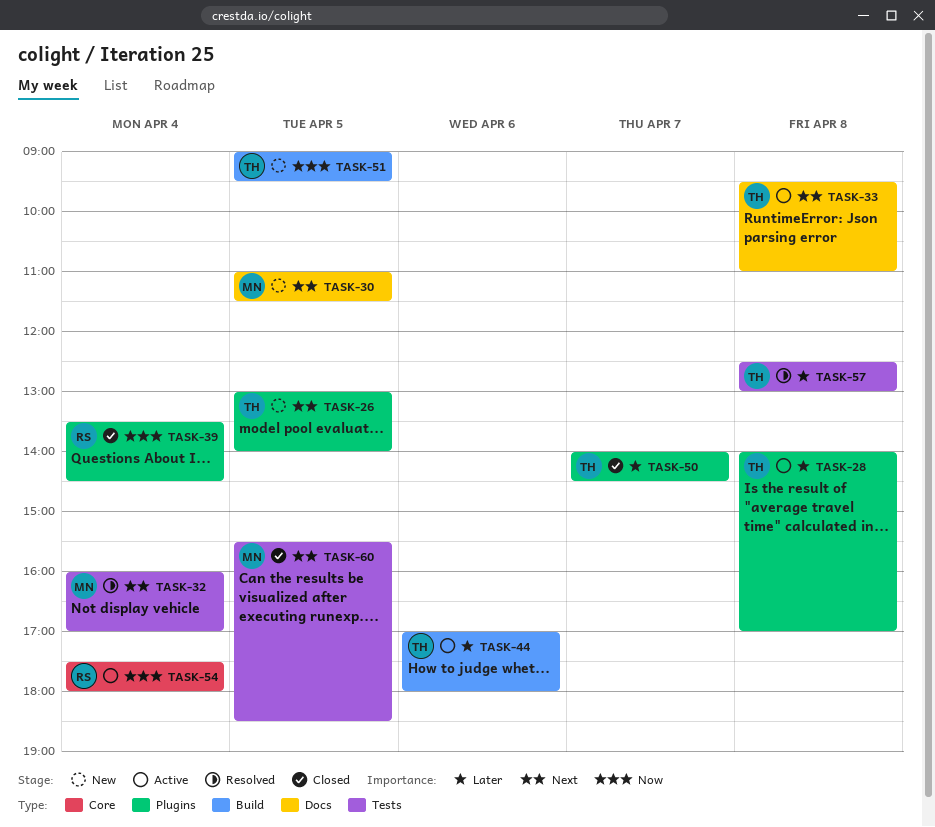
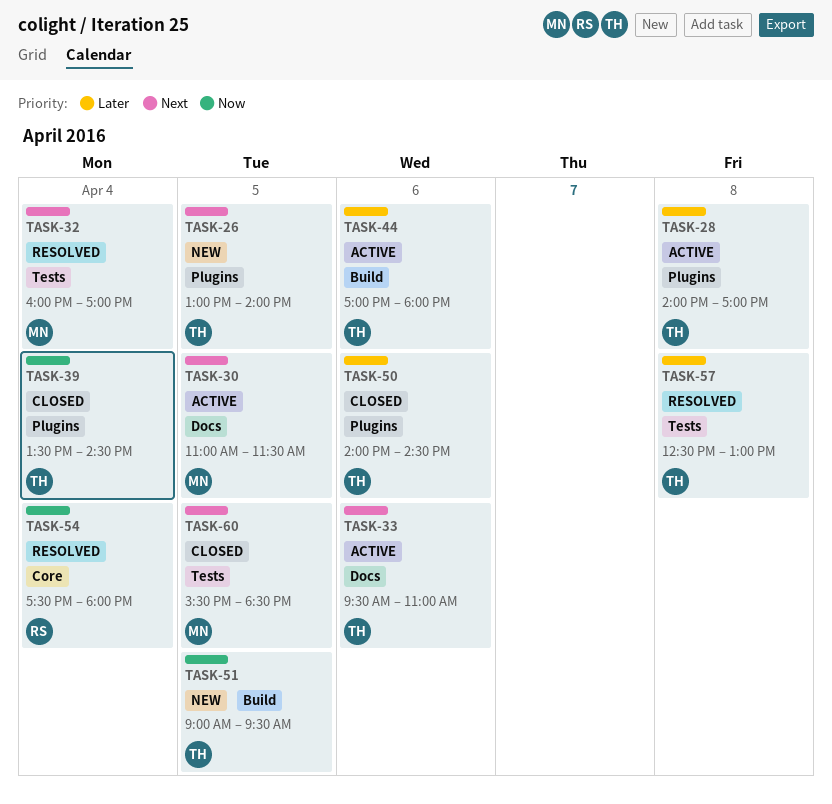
TASK-30, status: New -> Active
TASK-33, day: Apr 8 -> Apr 6
TASK-39, owner: RS -> TH
TASK-50, day: Apr 7 -> Apr 6
TASK-54, status: Active -> Resolved

